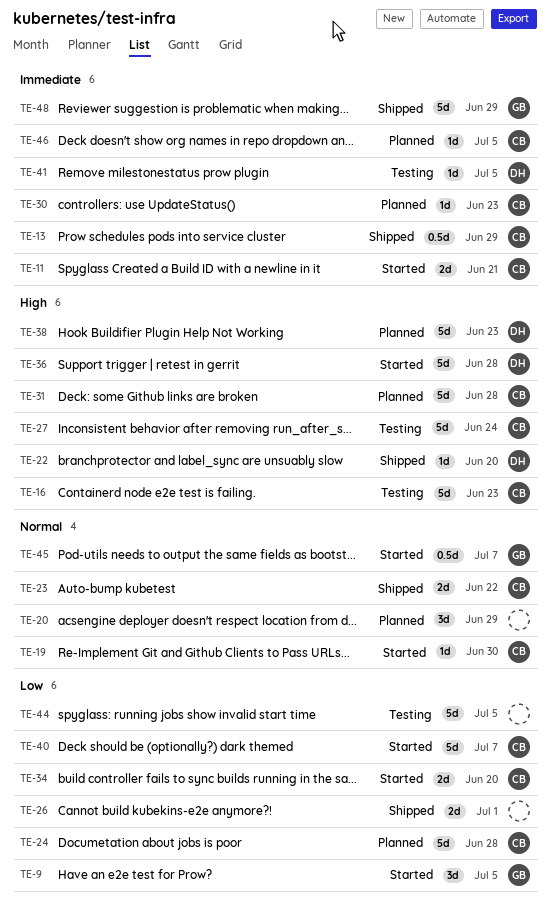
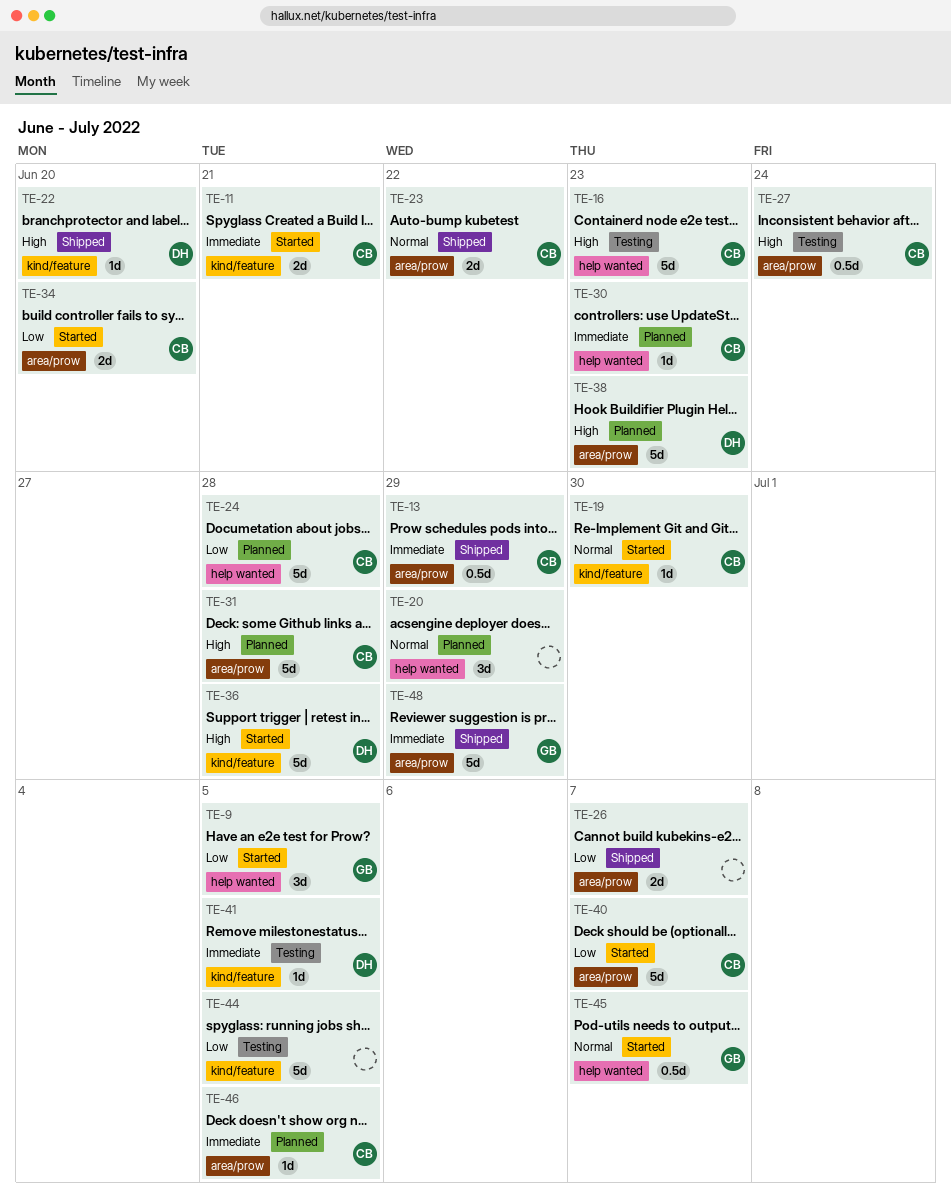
TE-26, due: Jul 1 -> Jul 7
TE-27, estimate: 5d -> 0.5d

